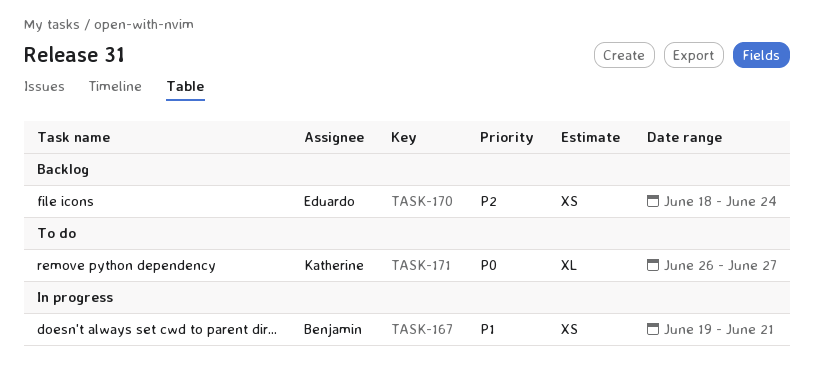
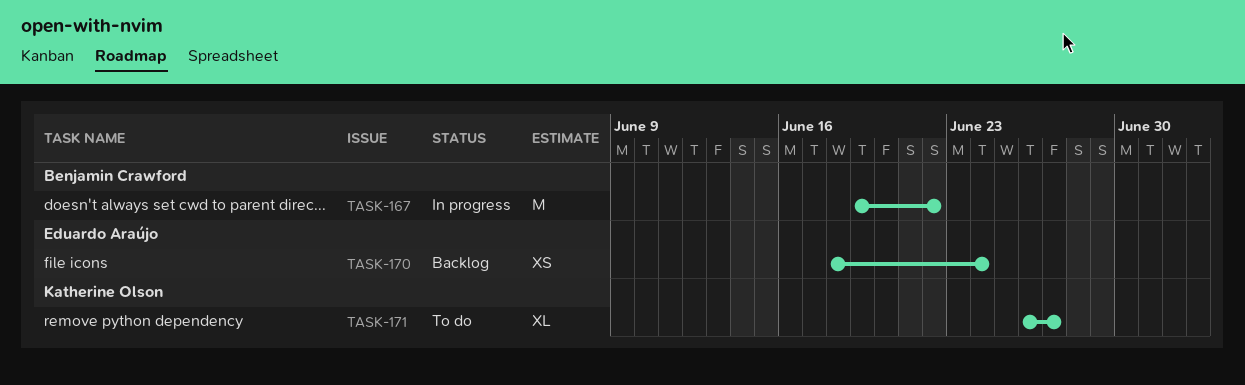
TASK-167, estimate: XS -> M
TASK-167, due: Jun 21 -> Jun 22

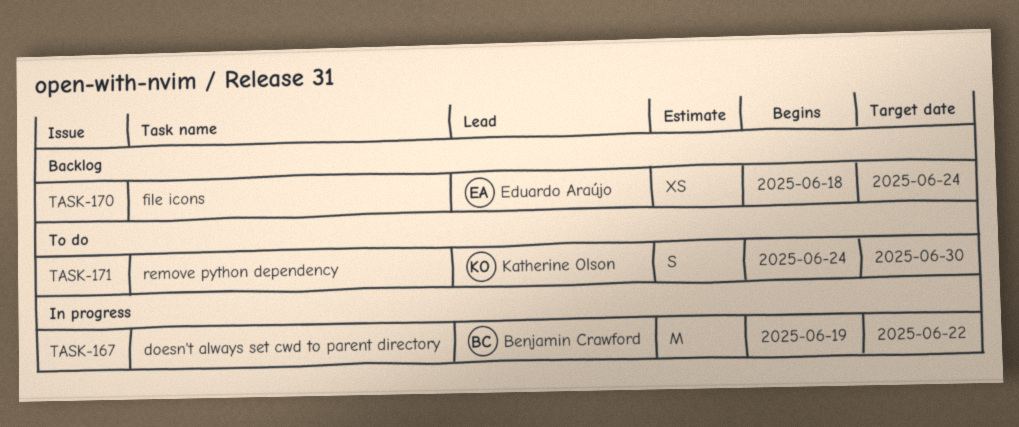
TASK-171, estimate: XL -> S
TASK-171, start: Jun 26 -> Jun 24
TASK-171, due: Jun 27 -> Jun 30

